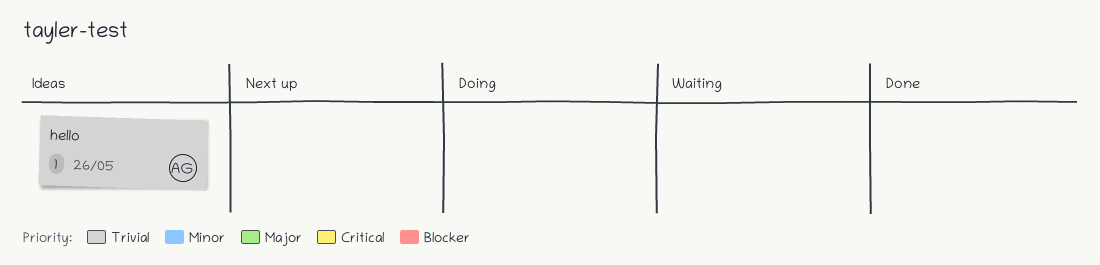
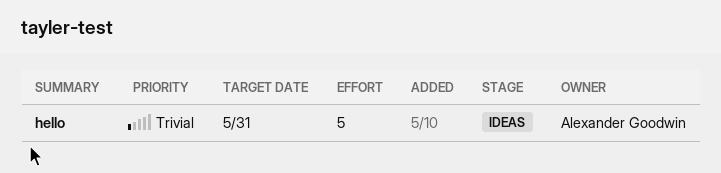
hello, estimate: 1 -> 5
hello, due: May 26 -> May 31

